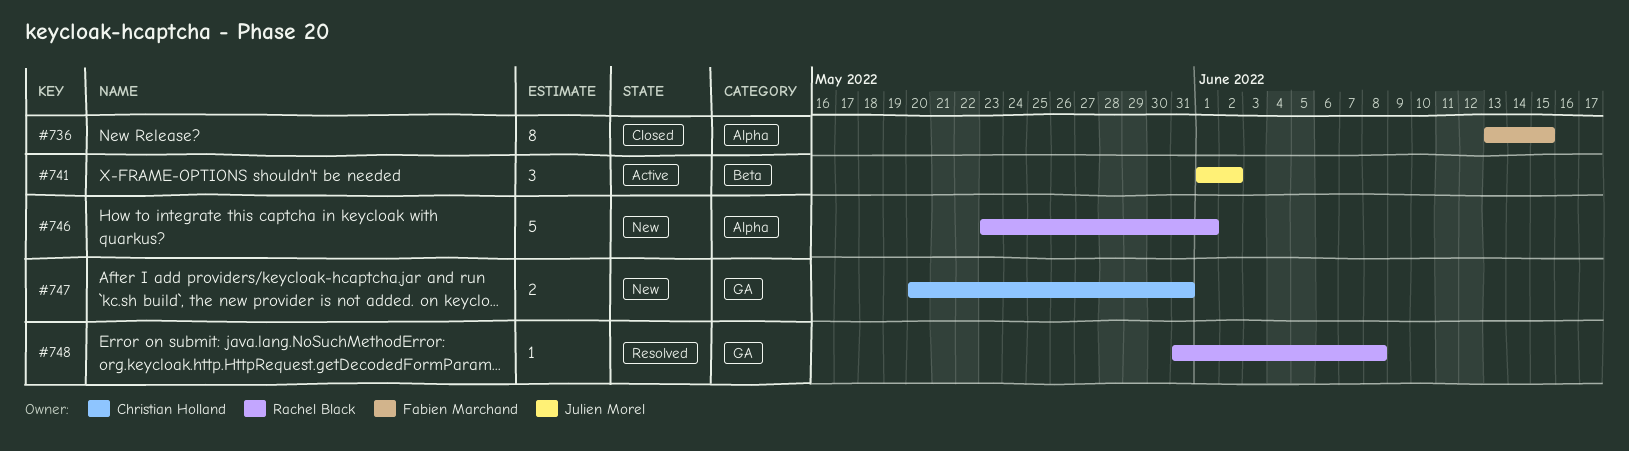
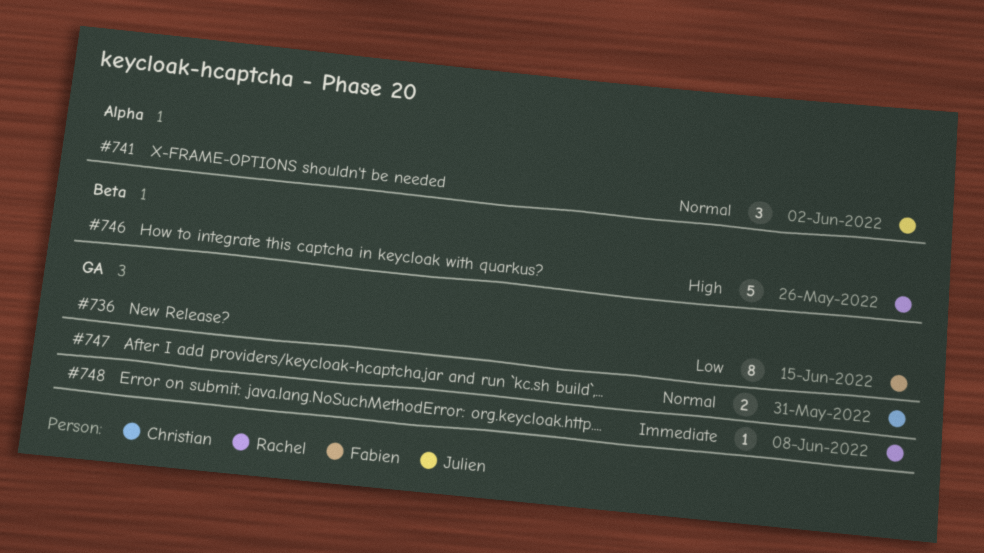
#736, label: Alpha -> GA
#741, label: Beta -> Alpha
#746, label: Alpha -> Beta
#746, due: Jun 1 -> May 26

